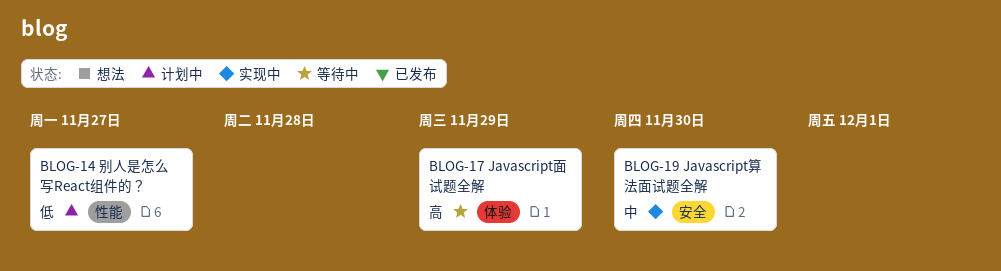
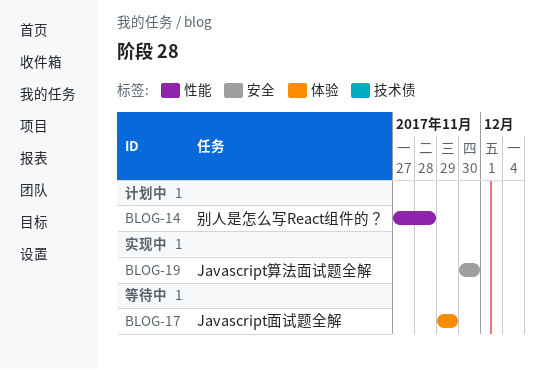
BLOG-14, due: Nov 27 -> Nov 28

